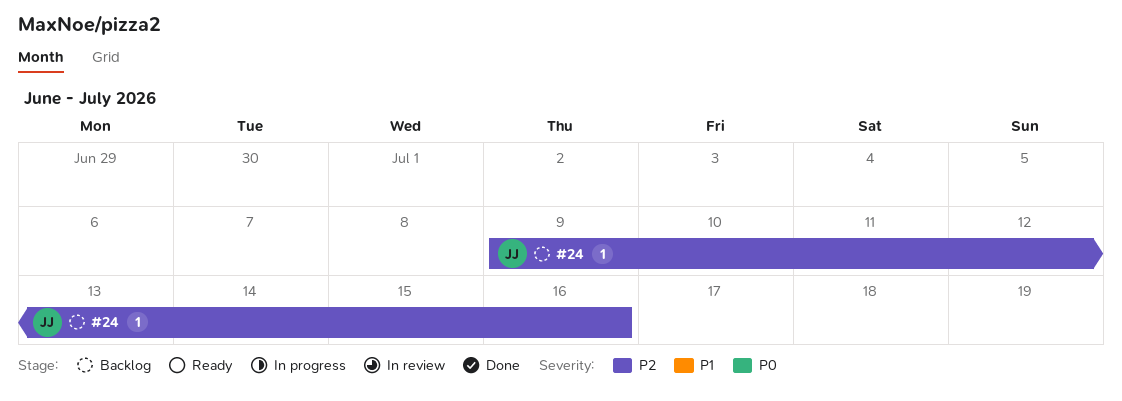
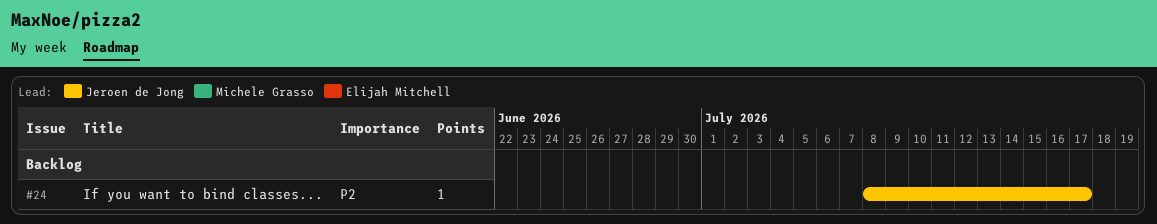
#24, start: Jul 9 -> Jul 8
#24, due: Jul 16 -> Jul 17

